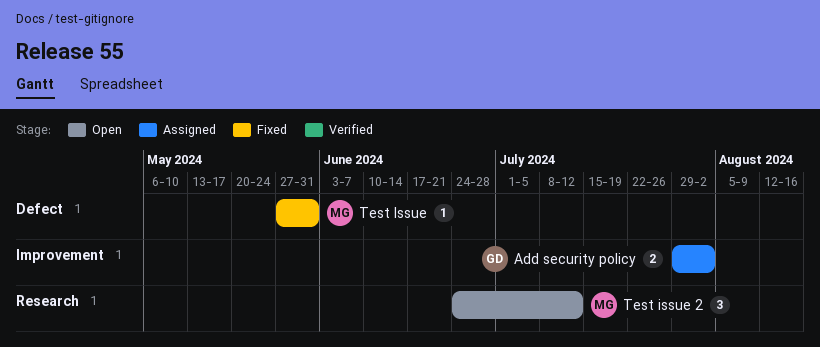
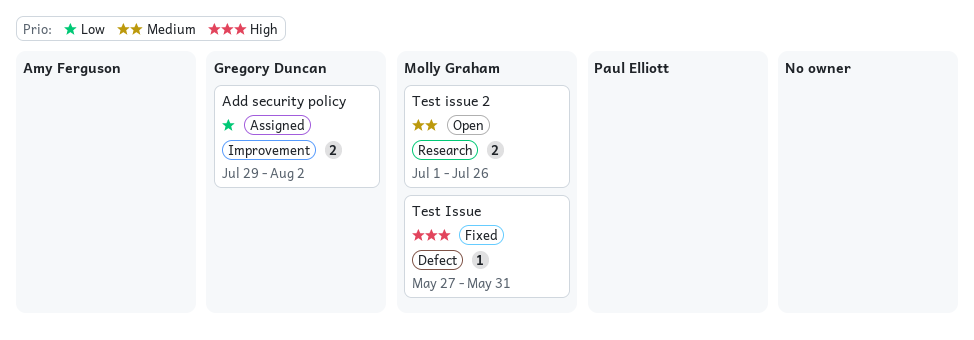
Test issue 2, estimate: 3 -> 2
Test issue 2, start: Jun 24 -> Jul 1
Test issue 2, due: Jul 12 -> Jul 26

